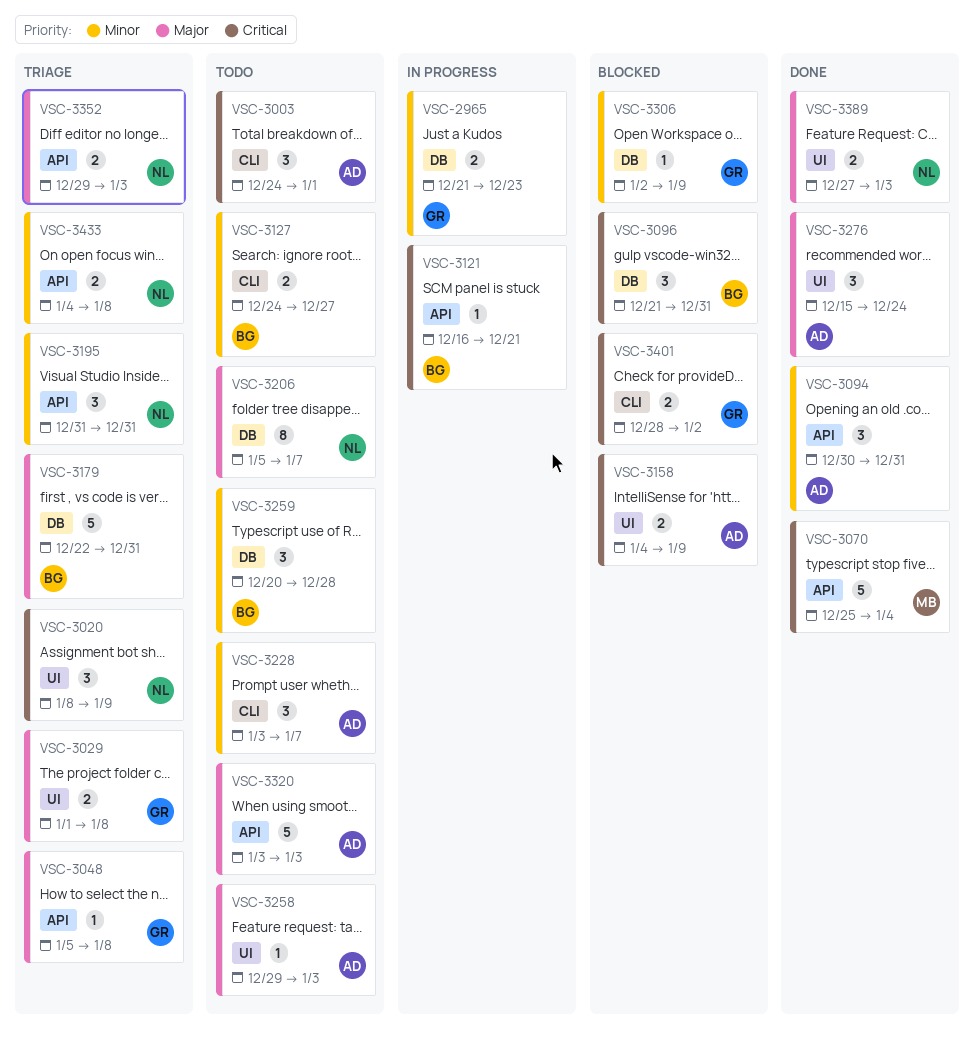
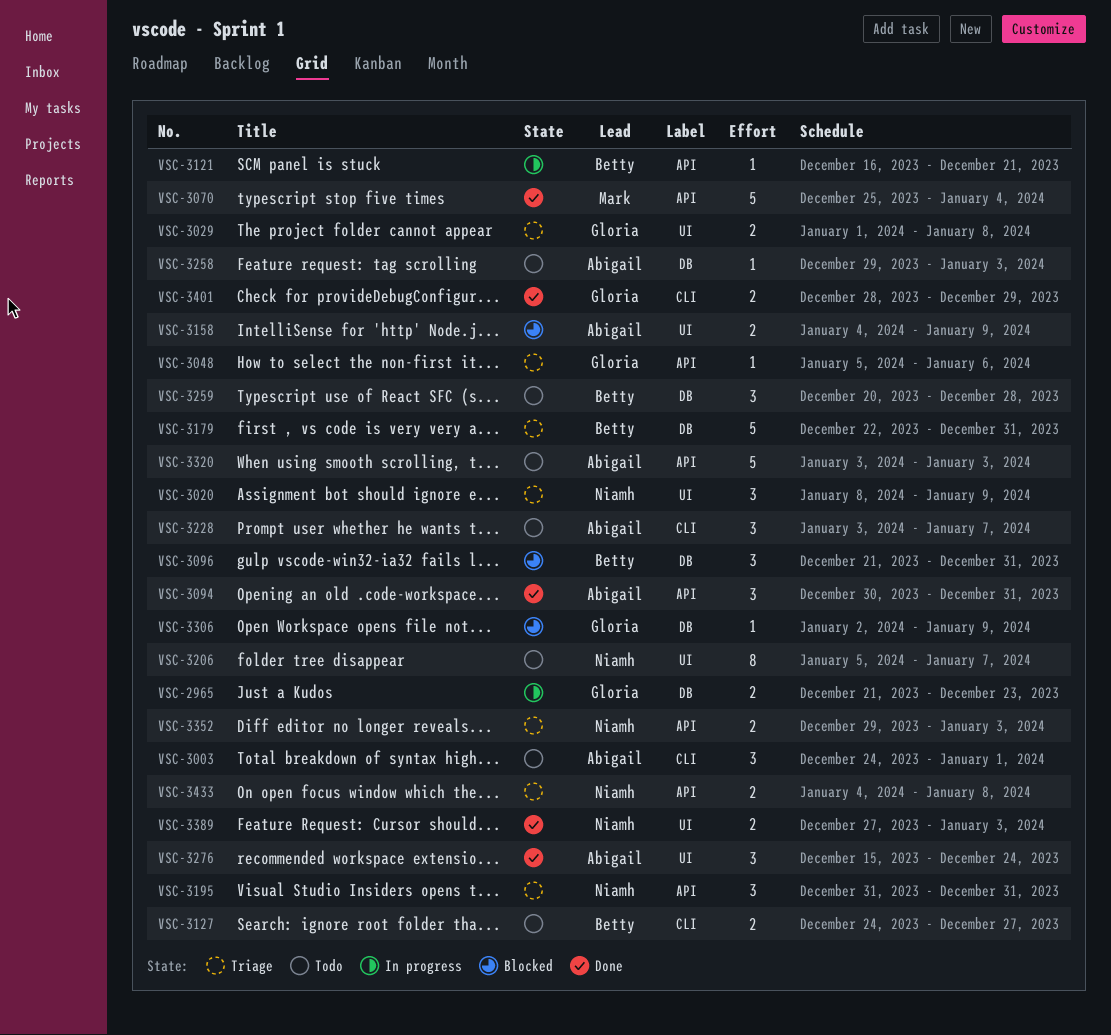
VSC-3048, due: Jan 8 -> Jan 6
VSC-3206, label: DB -> UI
VSC-3258, label: UI -> DB
VSC-3401, status: Blocked -> Done
VSC-3401, due: Jan 2 -> Dec 29

